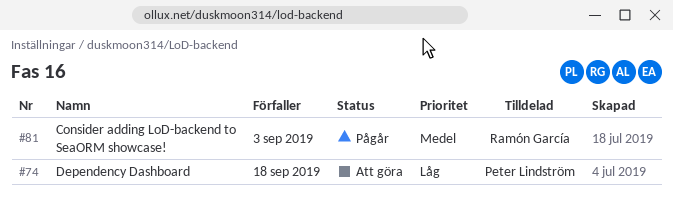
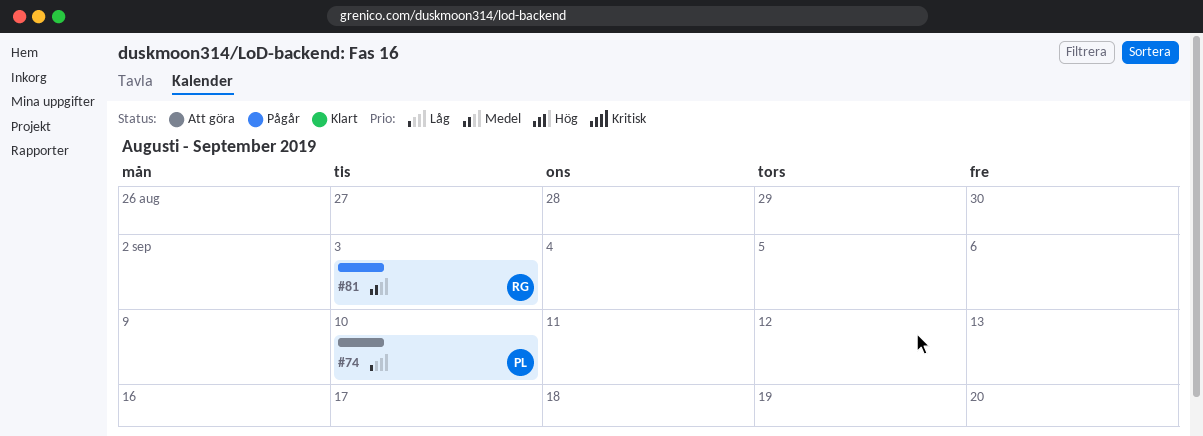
#74, due: Sep 18 -> Sep 10

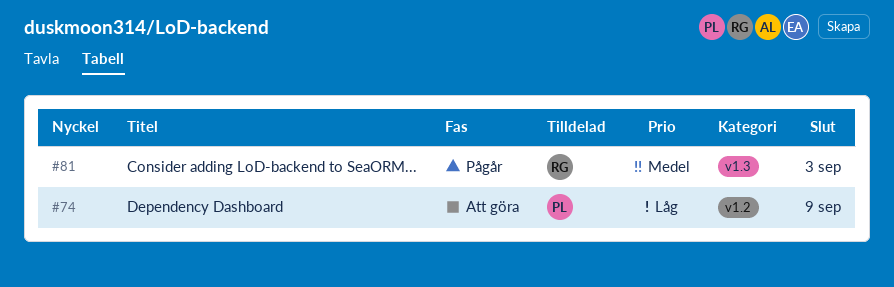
#74, due: Sep 10 -> Sep 9

